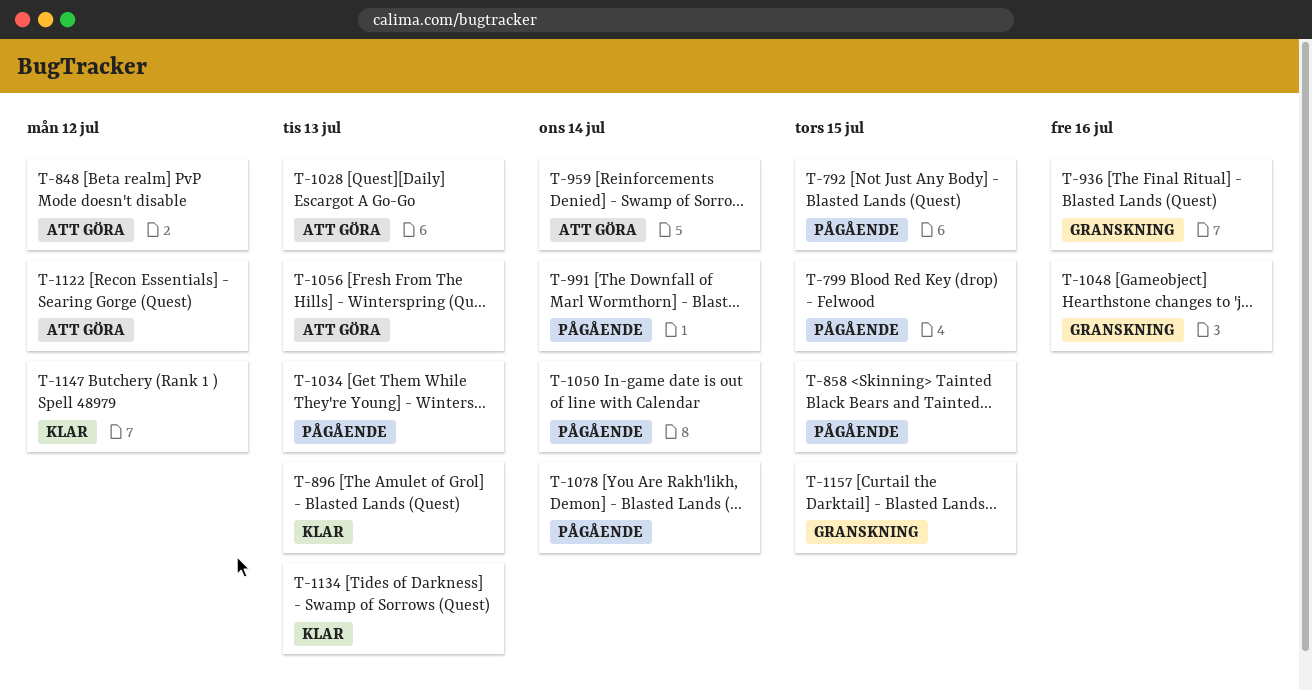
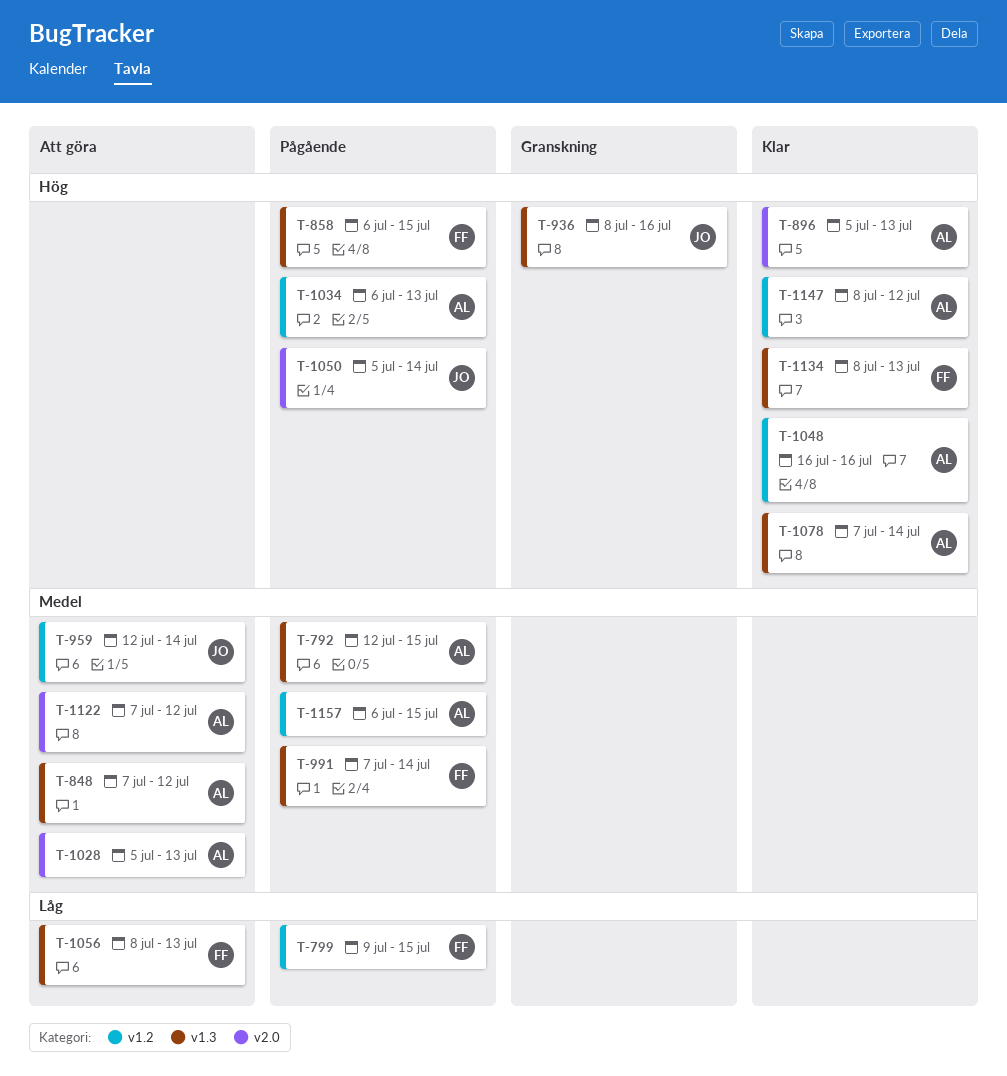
T-1048, status: Granskning -> Klar
T-1078, status: Pågående -> Klar
T-1157, status: Granskning -> Pågående

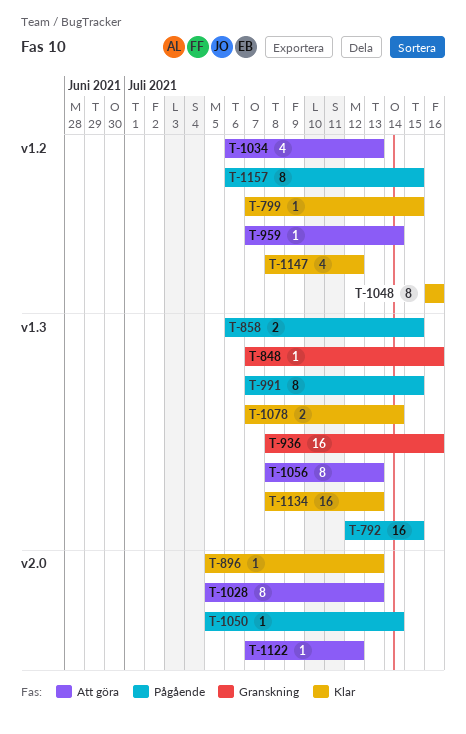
T-799, status: Pågående -> Klar
T-799, start: Jul 9 -> Jul 7
T-848, status: Att göra -> Granskning
T-848, due: Jul 12 -> Jul 16
T-959, start: Jul 12 -> Jul 7
T-991, due: Jul 14 -> Jul 15
T-1034, status: Pågående -> Att göra

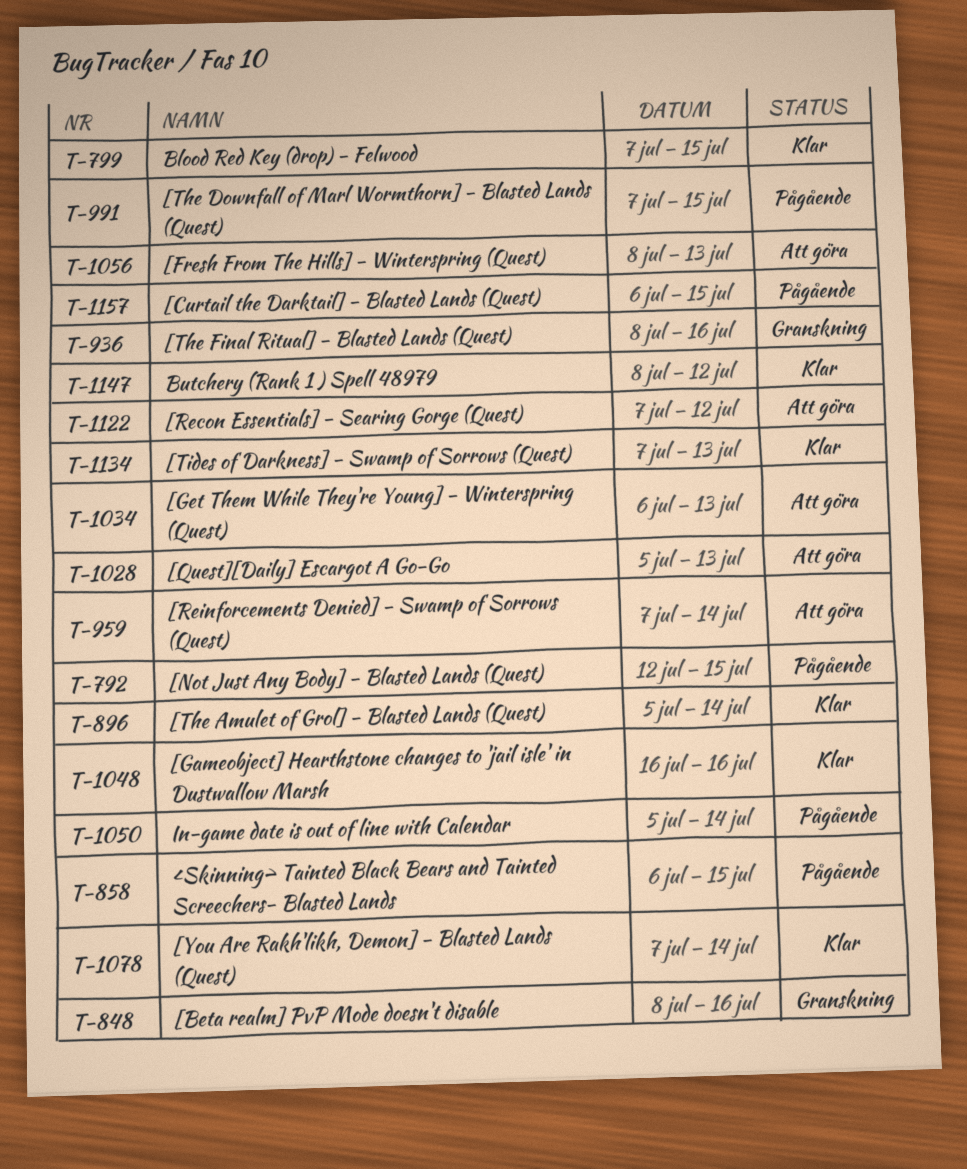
T-848, start: Jul 7 -> Jul 8
T-896, due: Jul 13 -> Jul 14
T-1134, start: Jul 8 -> Jul 7

